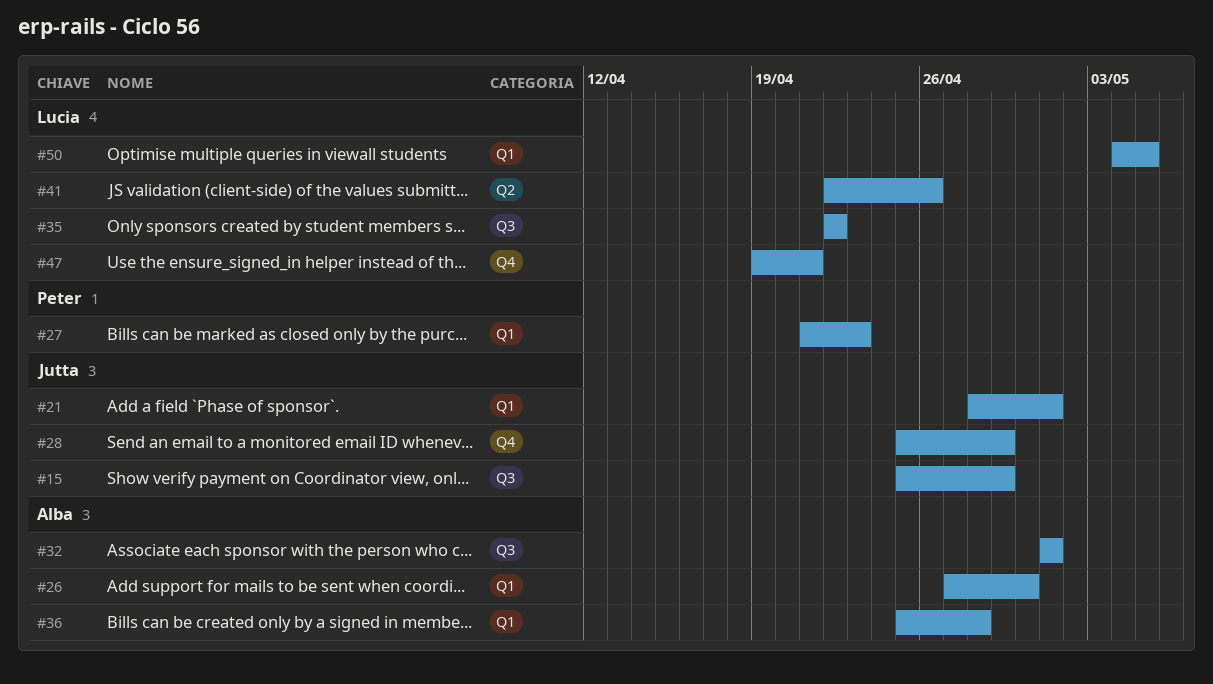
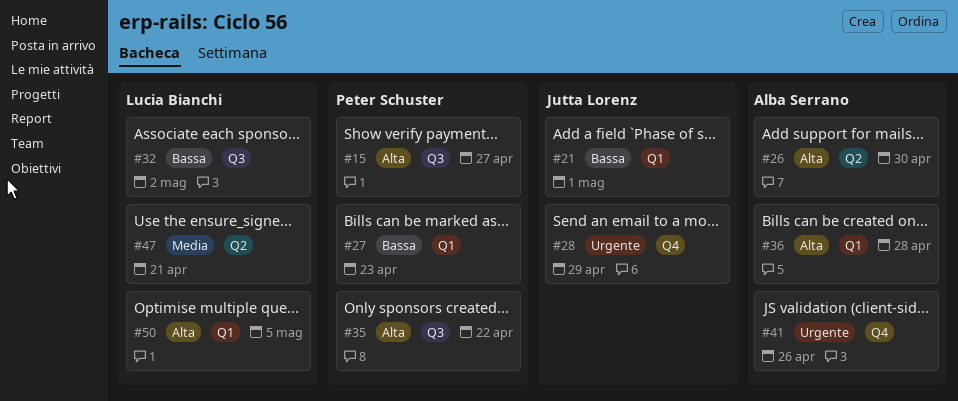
#15, owner: Jutta Lorenz -> Peter Schuster
#15, due: Apr 29 -> Apr 27
#26, label: Q1 -> Q2
#32, owner: Alba Serrano -> Lucia Bianchi
#32, due: May 1 -> May 2
#35, owner: Lucia Bianchi -> Peter Schuster
#41, owner: Lucia Bianchi -> Alba Serrano
#41, label: Q2 -> Q4
#47, label: Q4 -> Q2

